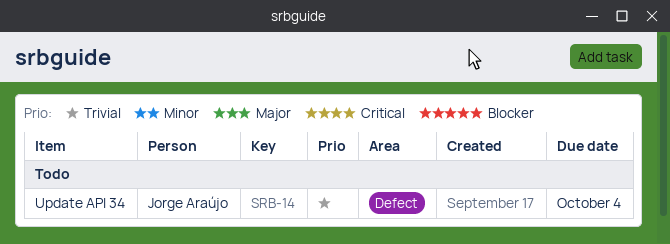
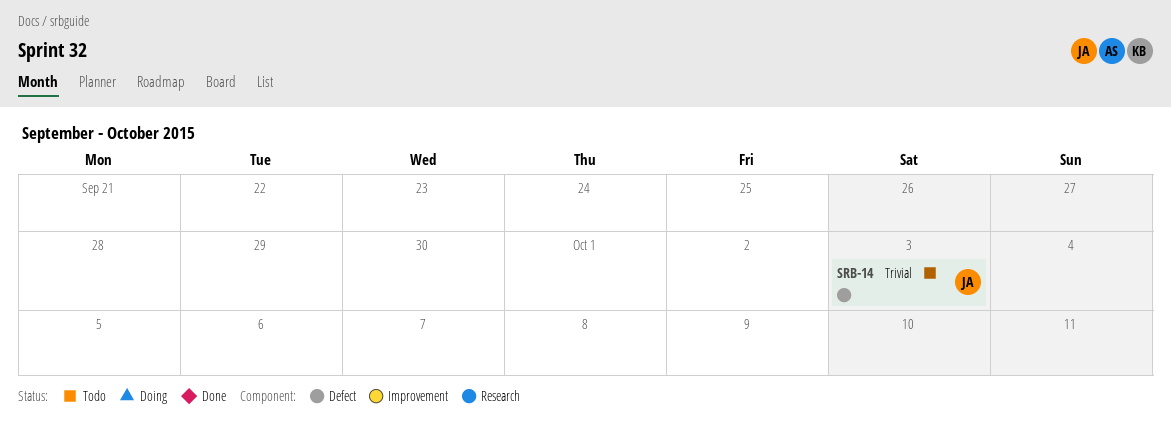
SRB-14, due: Oct 4 -> Oct 3

